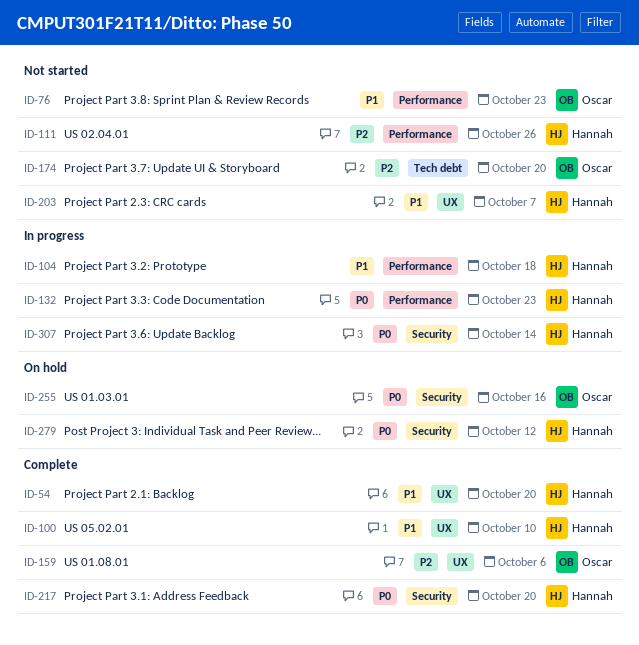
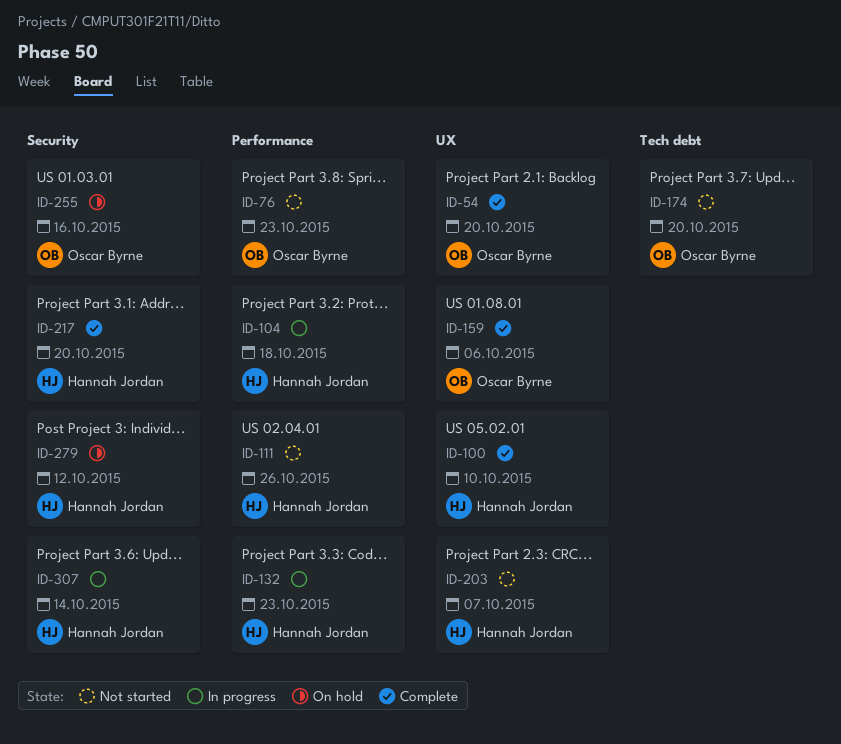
ID-54, owner: Hannah Jordan -> Oscar Byrne

